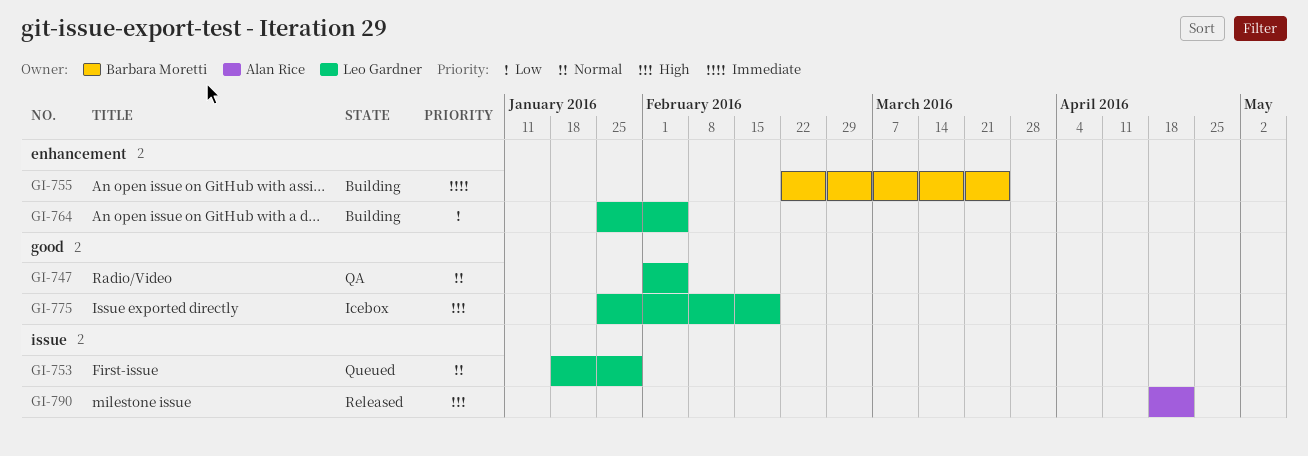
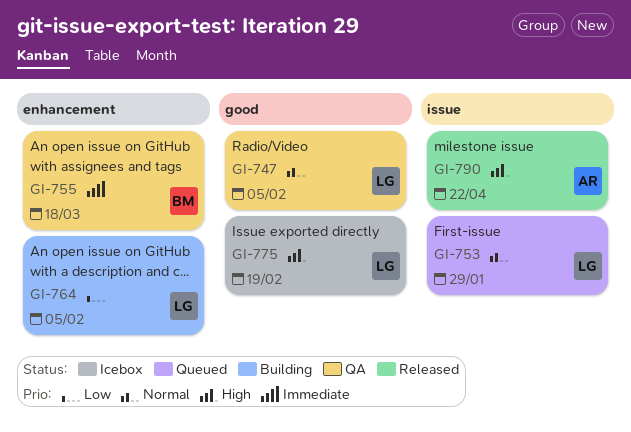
GI-755, status: Building -> QA
GI-755, due: Mar 25 -> Mar 18

